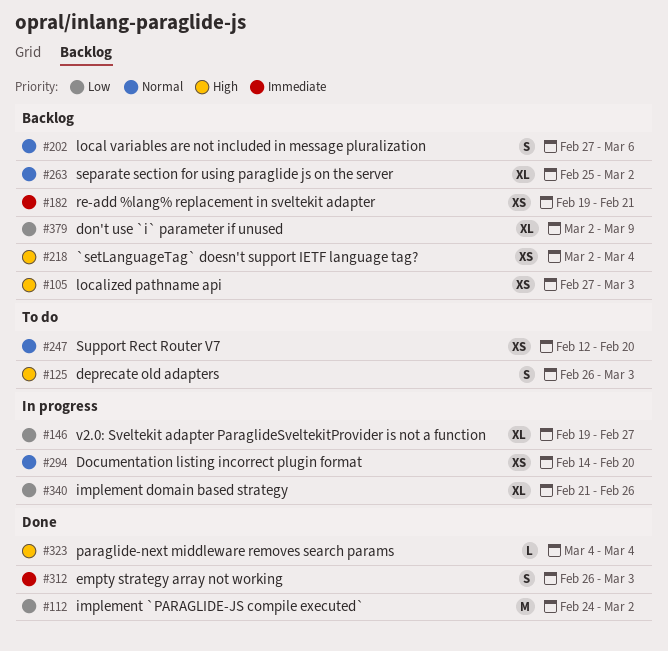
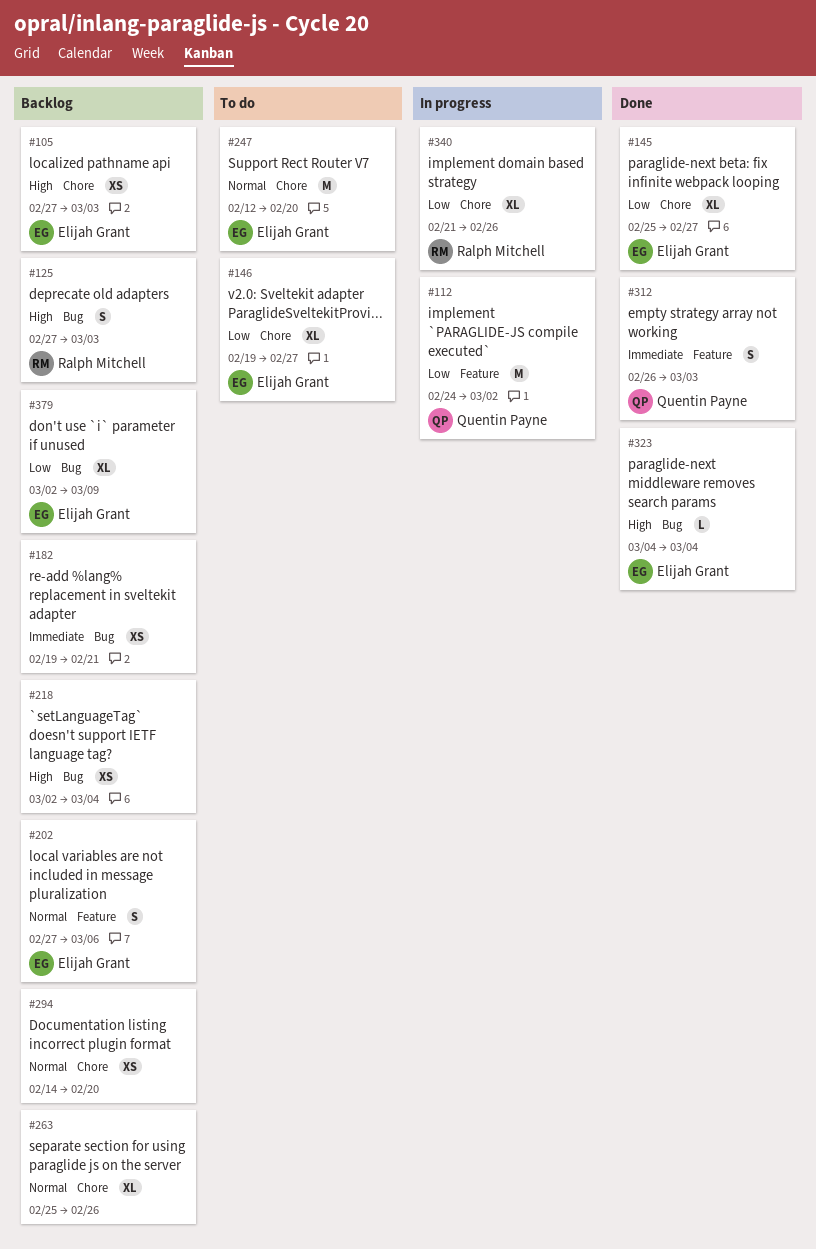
#112, status: Done -> In progress
#125, status: To do -> Backlog
#125, start: Feb 26 -> Feb 27
#145: none -> present
#146, status: In progress -> To do
#247, estimate: XS -> M
#263, due: Mar 2 -> Feb 26
#294, status: In progress -> Backlog

